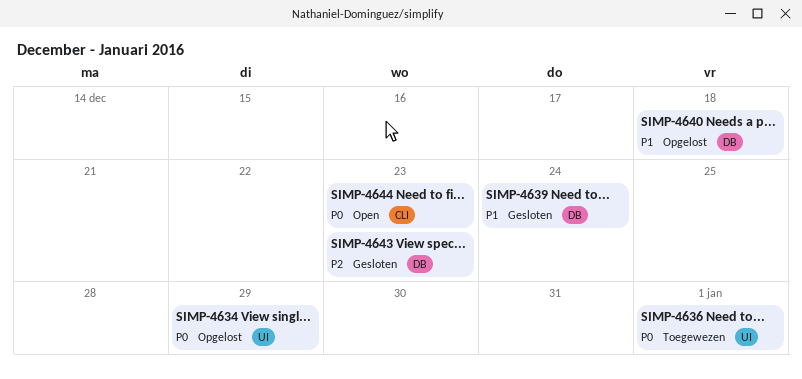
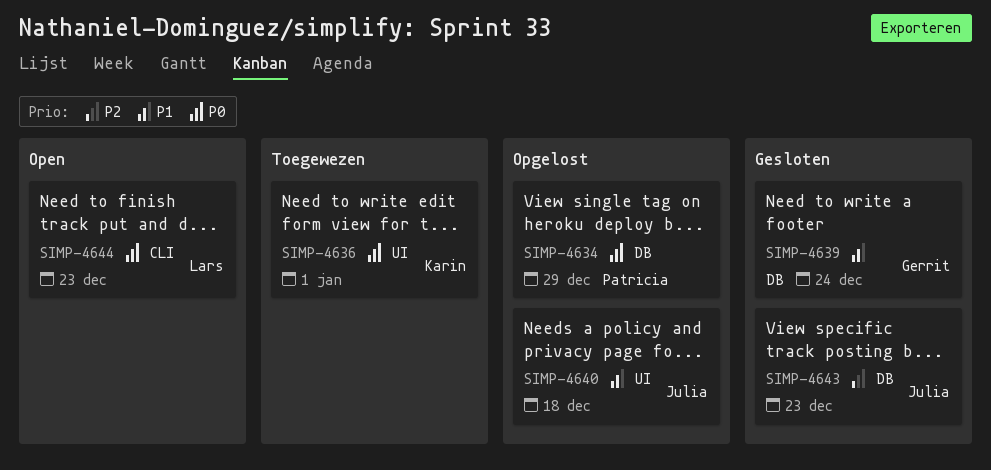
SIMP-4634, label: UI -> DB
SIMP-4640, label: DB -> UI

